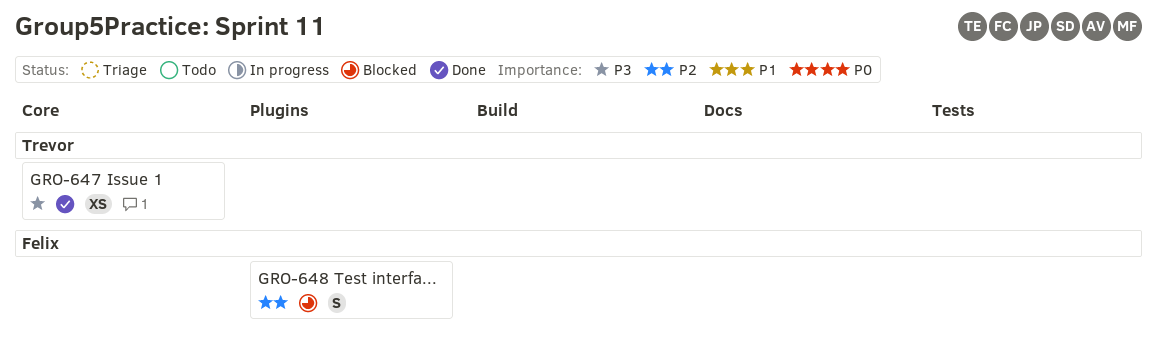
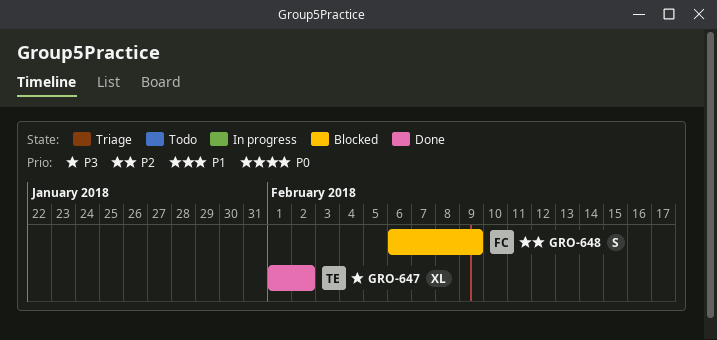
GRO-647, estimate: XS -> XL

